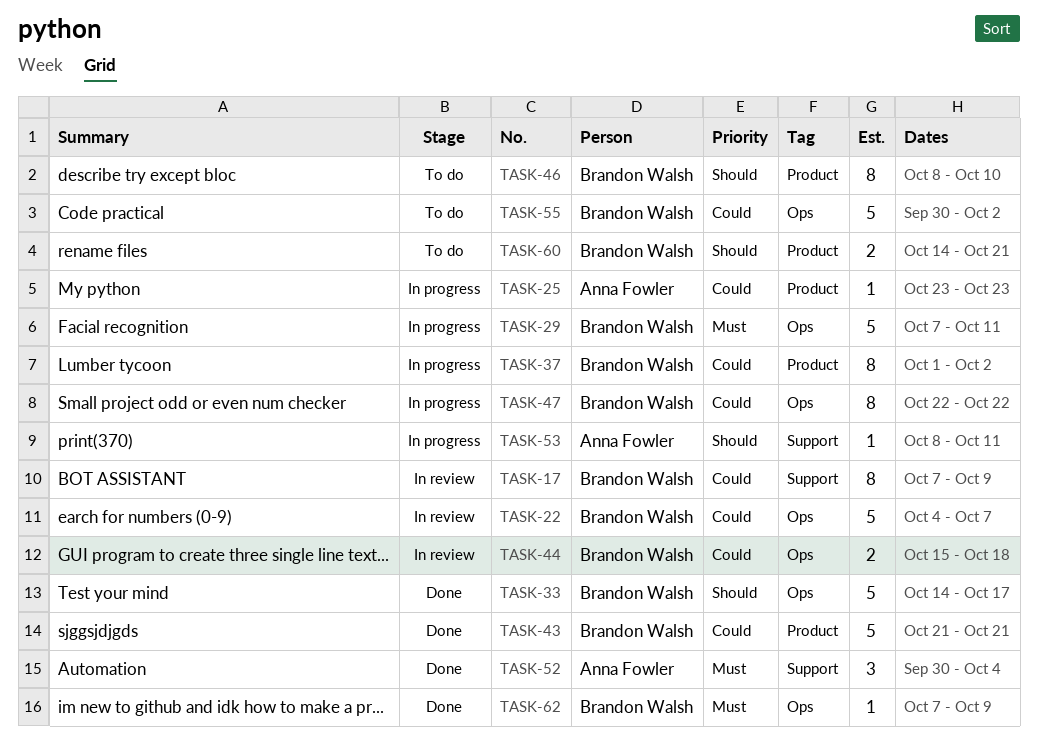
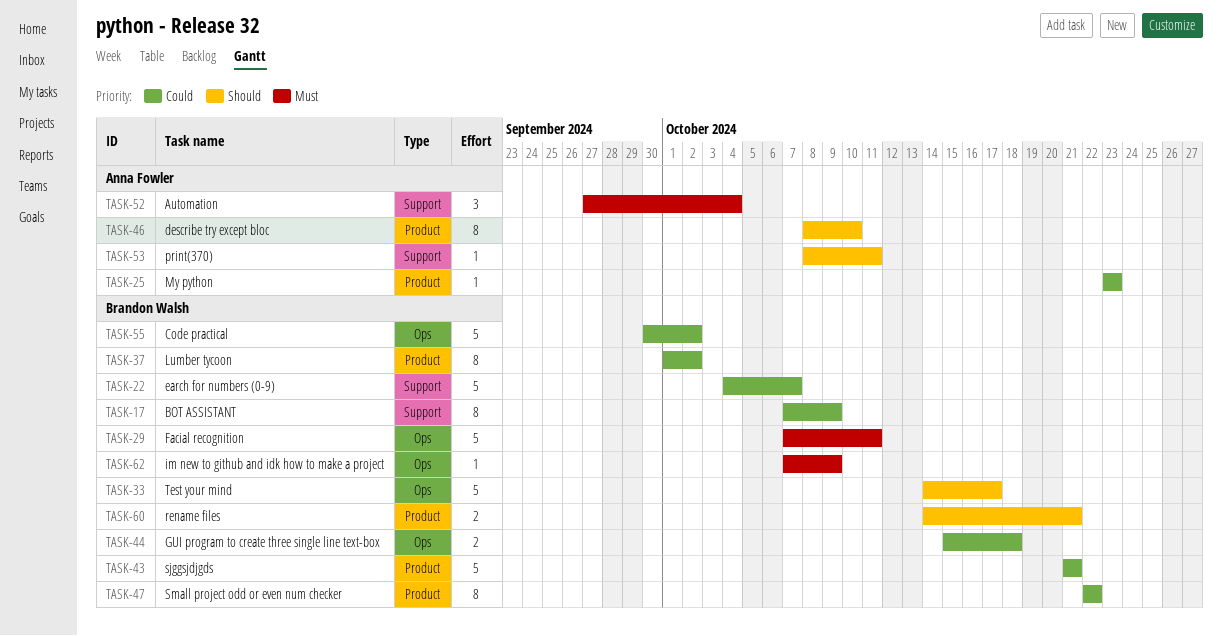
TASK-22, label: Ops -> Support
TASK-46, owner: Brandon Walsh -> Anna Fowler
TASK-47, label: Ops -> Product
TASK-52, start: Sep 30 -> Sep 27

